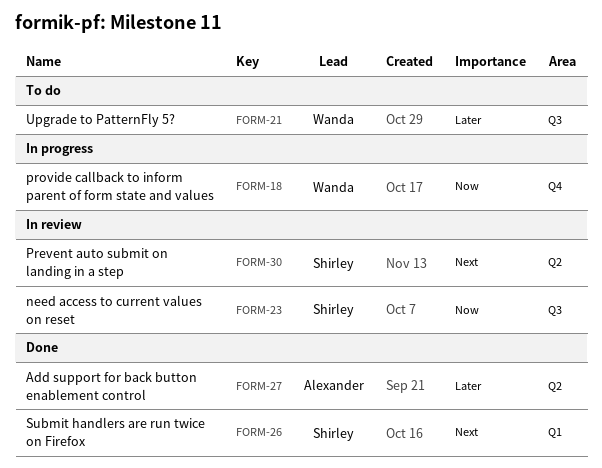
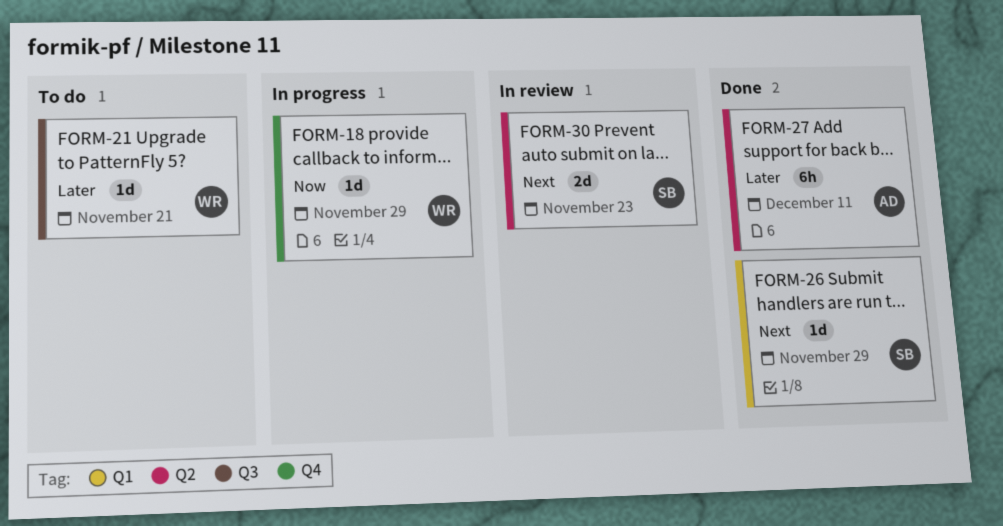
FORM-23: present -> none

